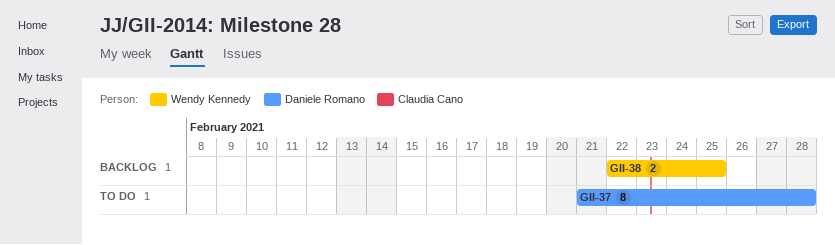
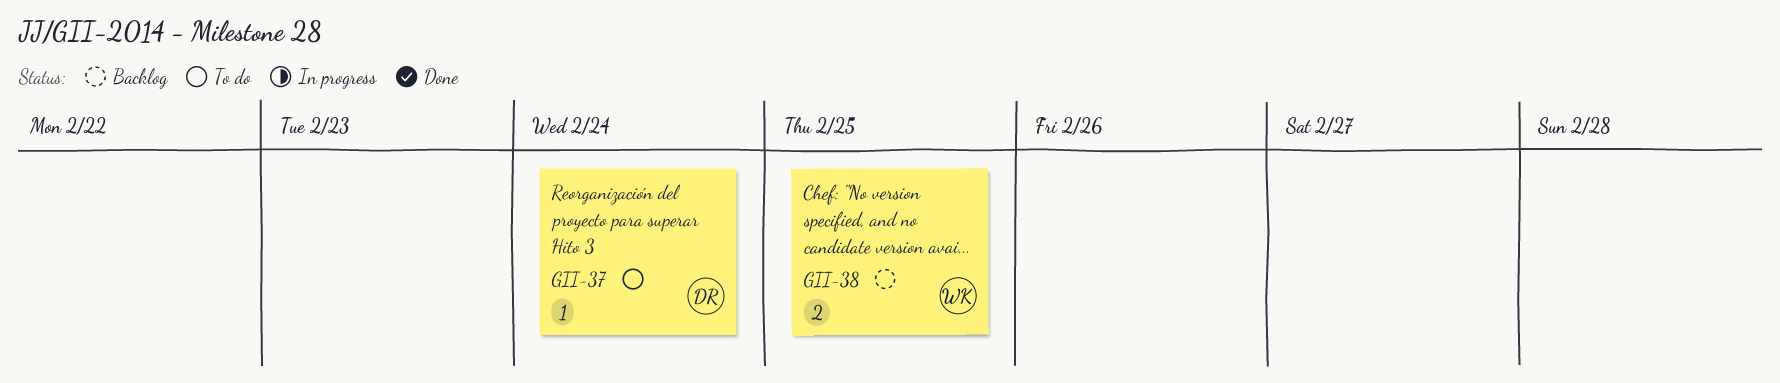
GII-37, estimate: 8 -> 1
GII-37, due: Feb 28 -> Feb 24

